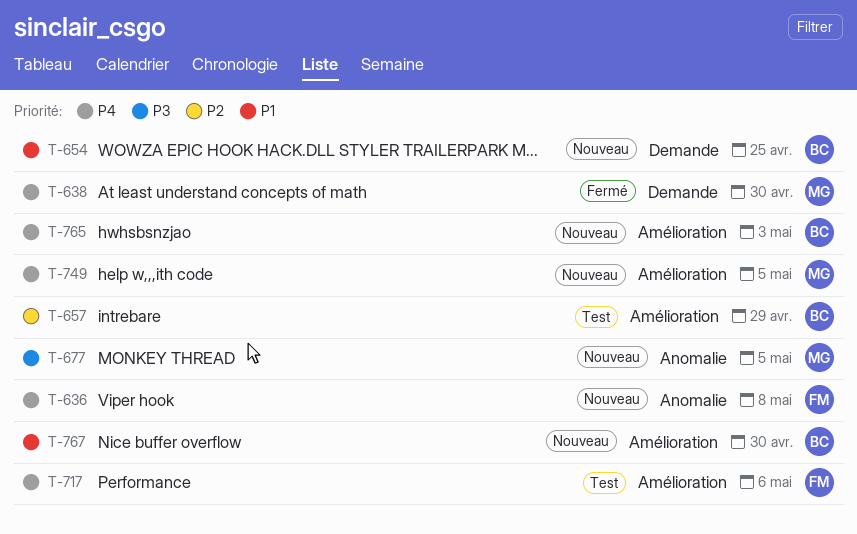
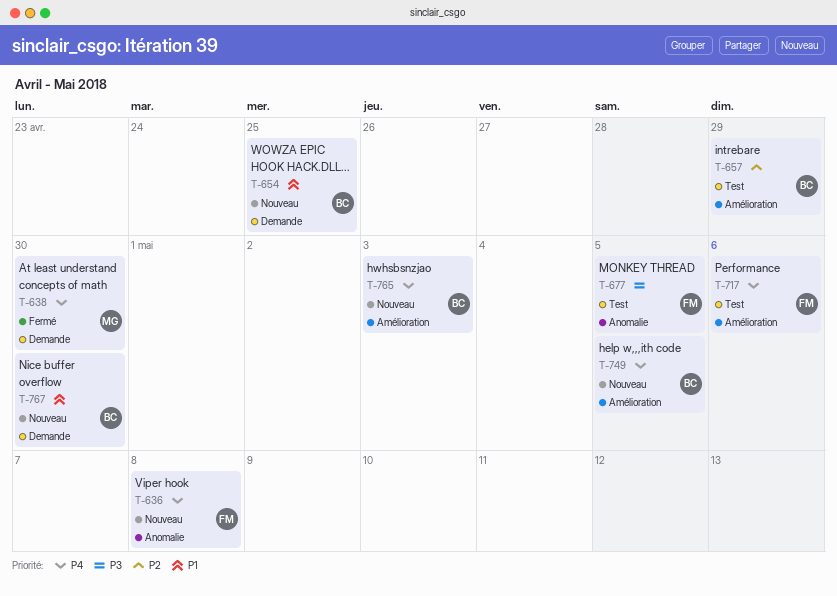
T-677, status: Nouveau -> Test
T-677, owner: MG -> FM
T-749, owner: MG -> BC
T-767, label: Amélioration -> Demande

